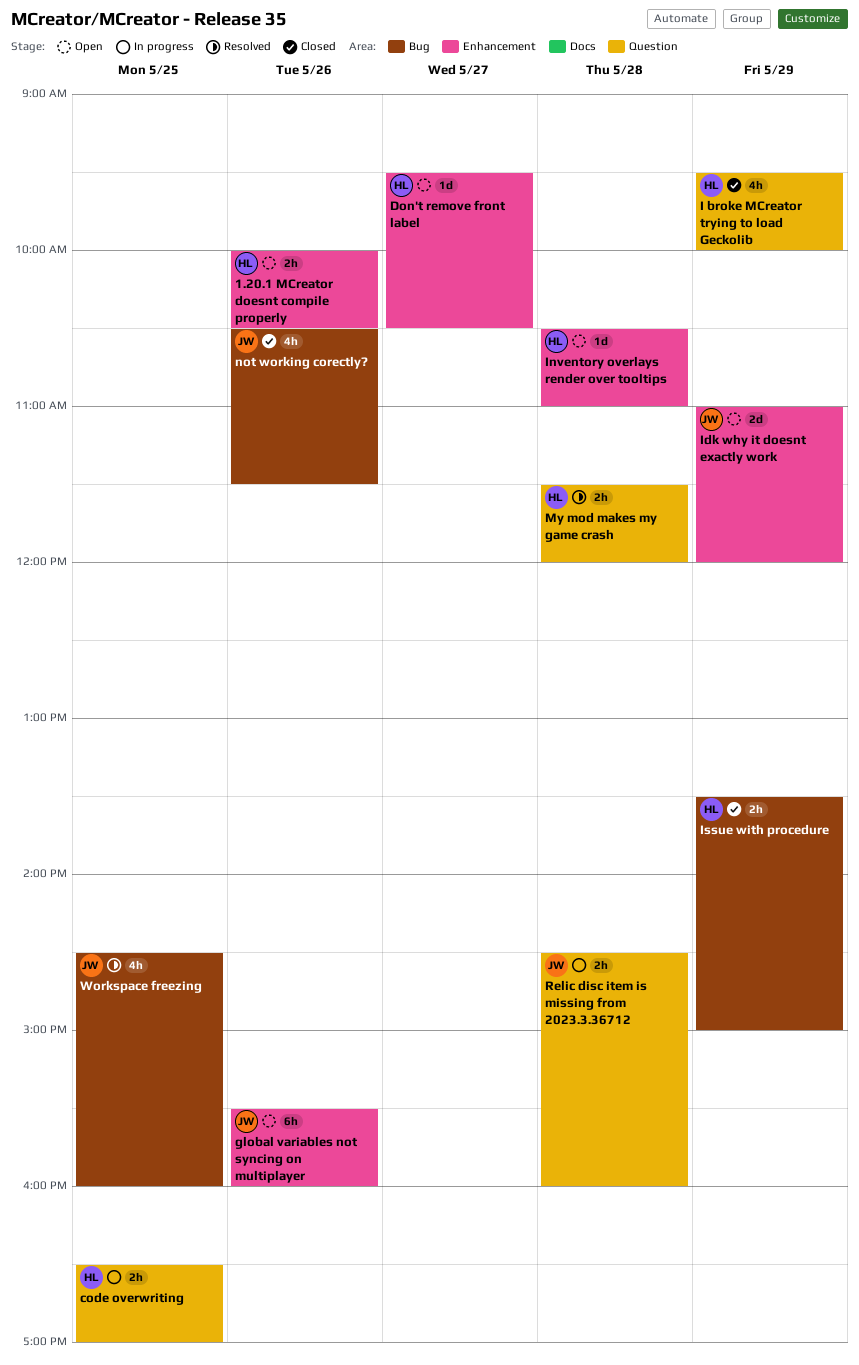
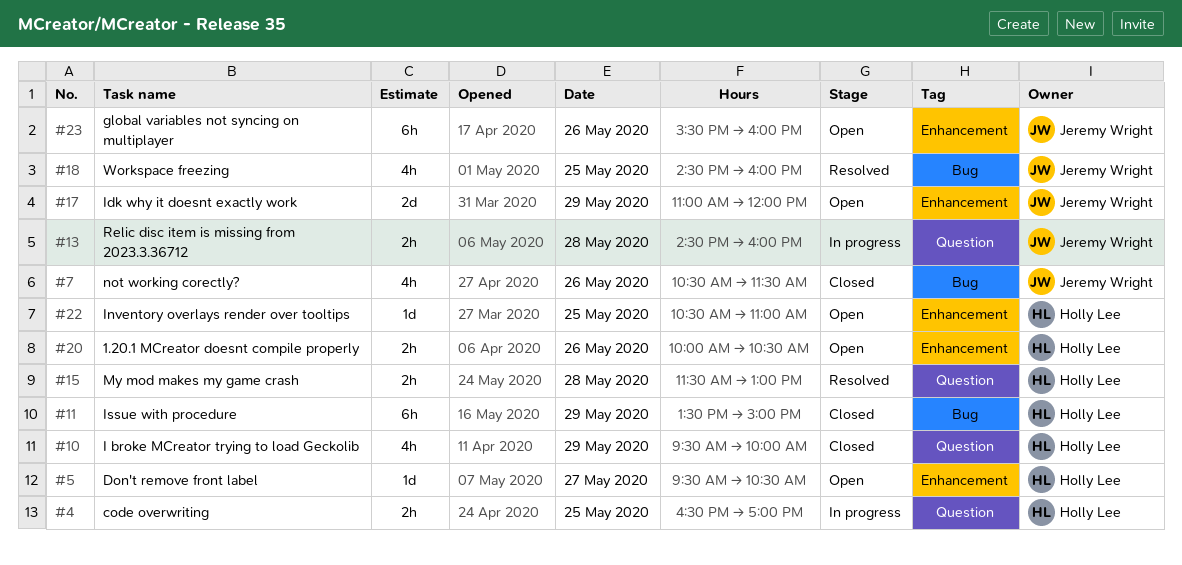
Inventory overlays render over tooltips, day: May 28 -> May 25
Issue with procedure, estimate: 2h -> 6h
My mod makes my game crash, ends: 12:00 -> 13:00

